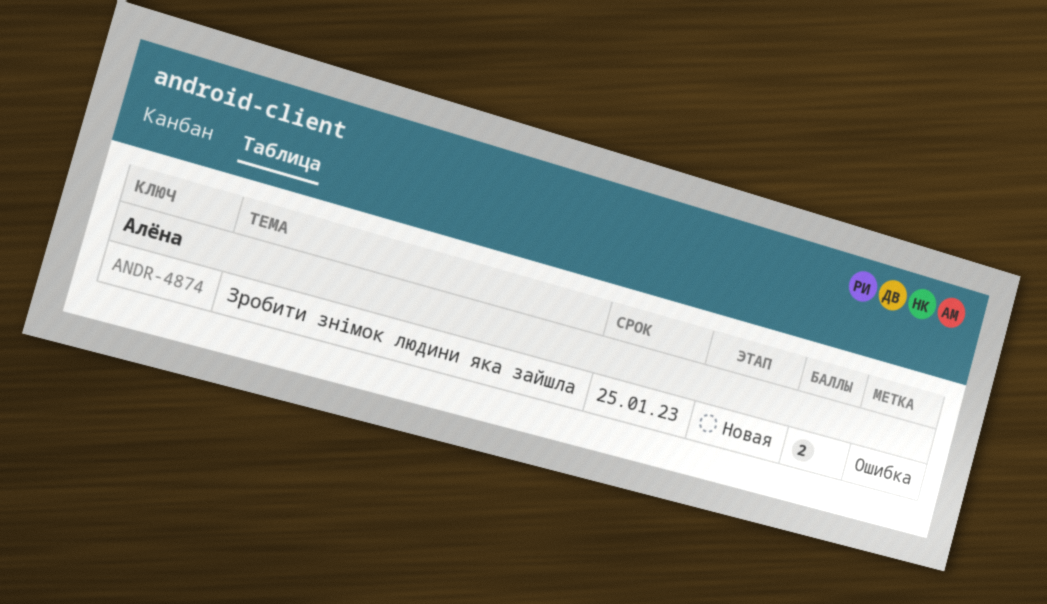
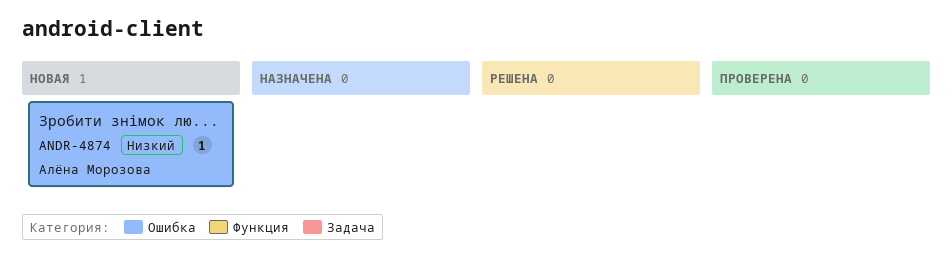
ANDR-4874, estimate: 2 -> 1

